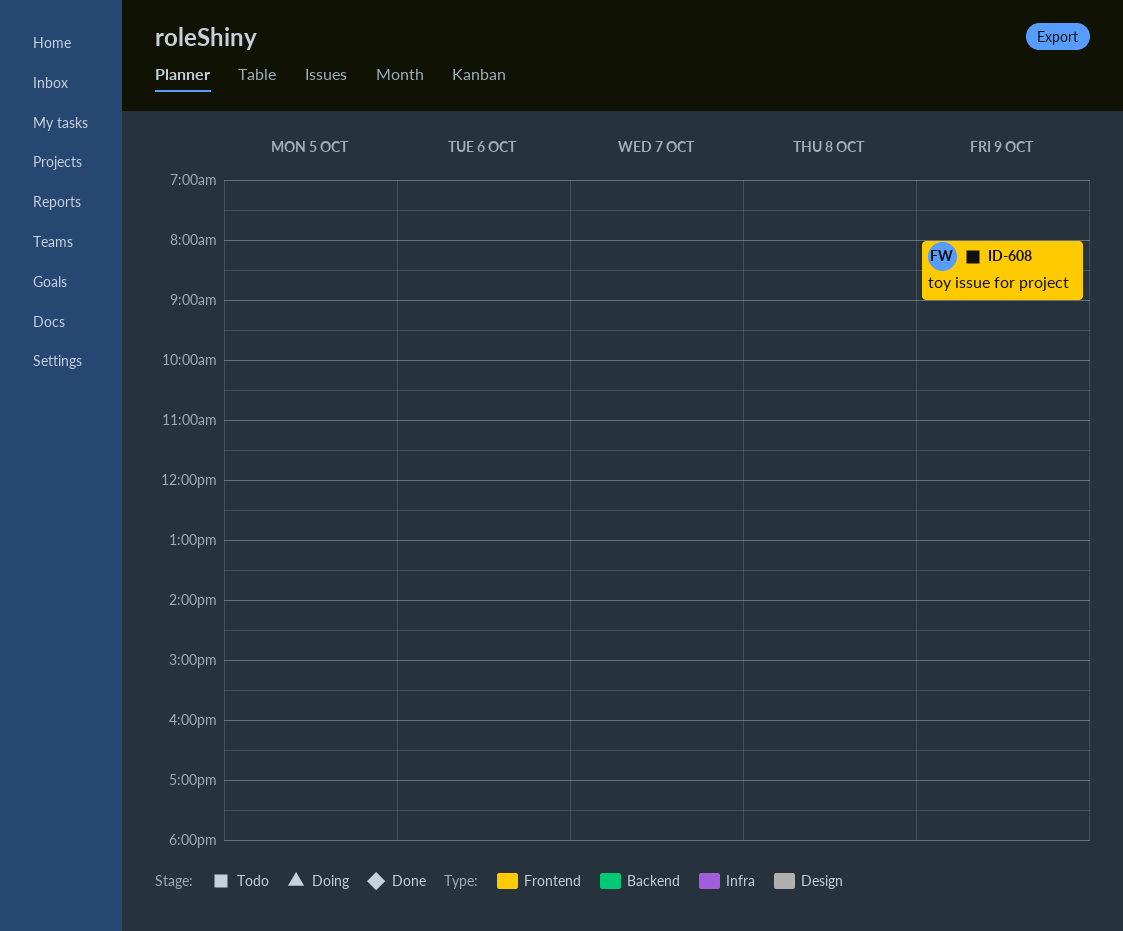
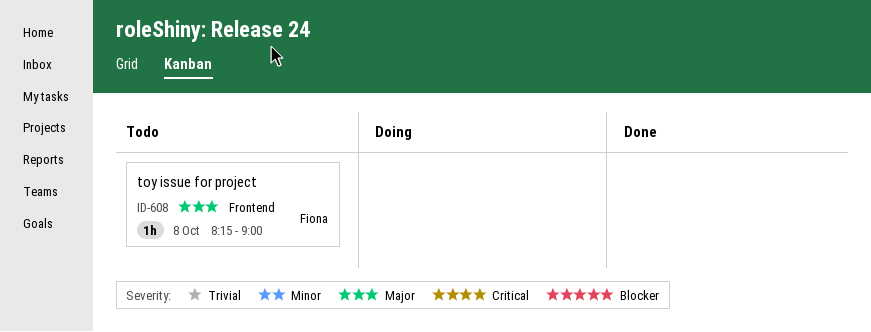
ID-608, day: Oct 9 -> Oct 8
ID-608, begins: 08:00 -> 08:15

